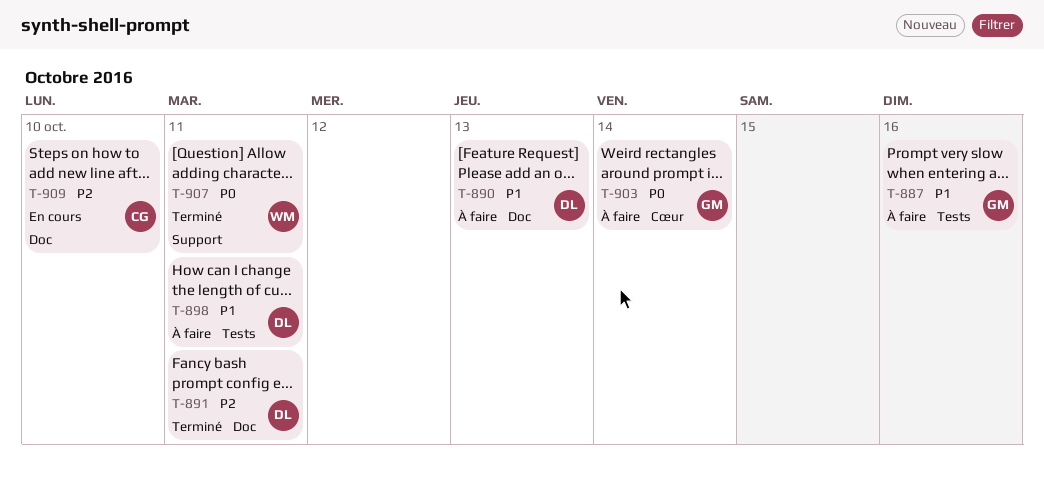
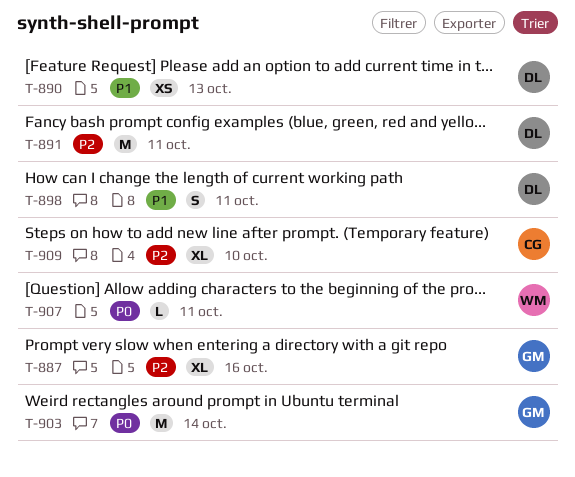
T-887, priority: P1 -> P2

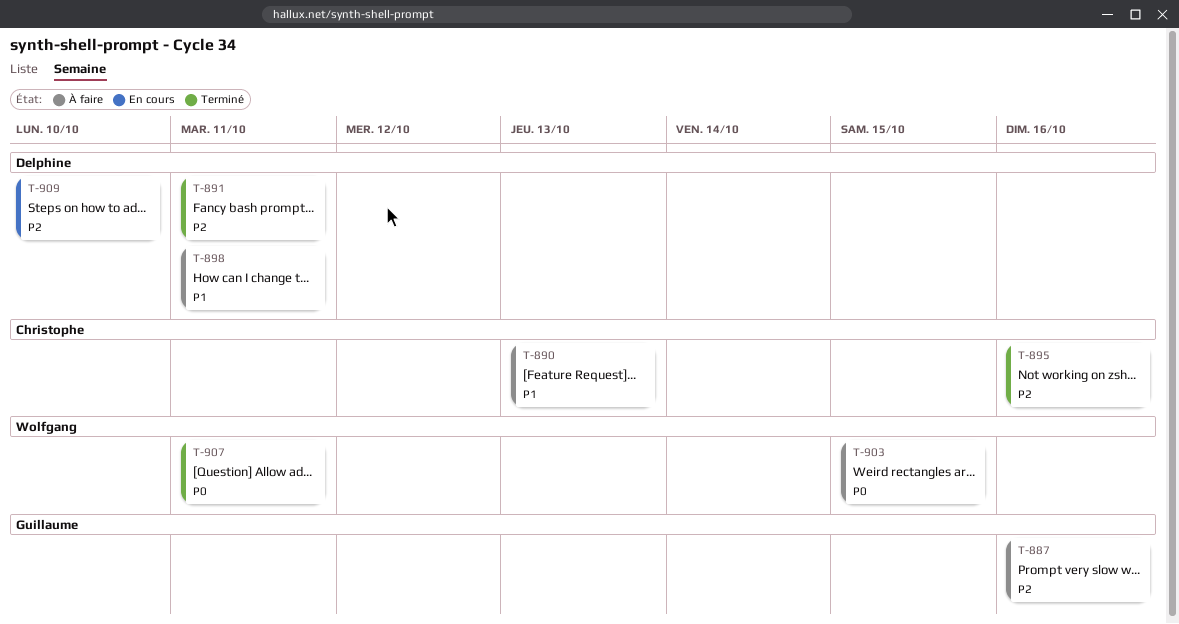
T-890, owner: Delphine -> Christophe
T-895: none -> present
T-903, owner: Guillaume -> Wolfgang
T-903, due: Oct 14 -> Oct 15
T-909, owner: Christophe -> Delphine

